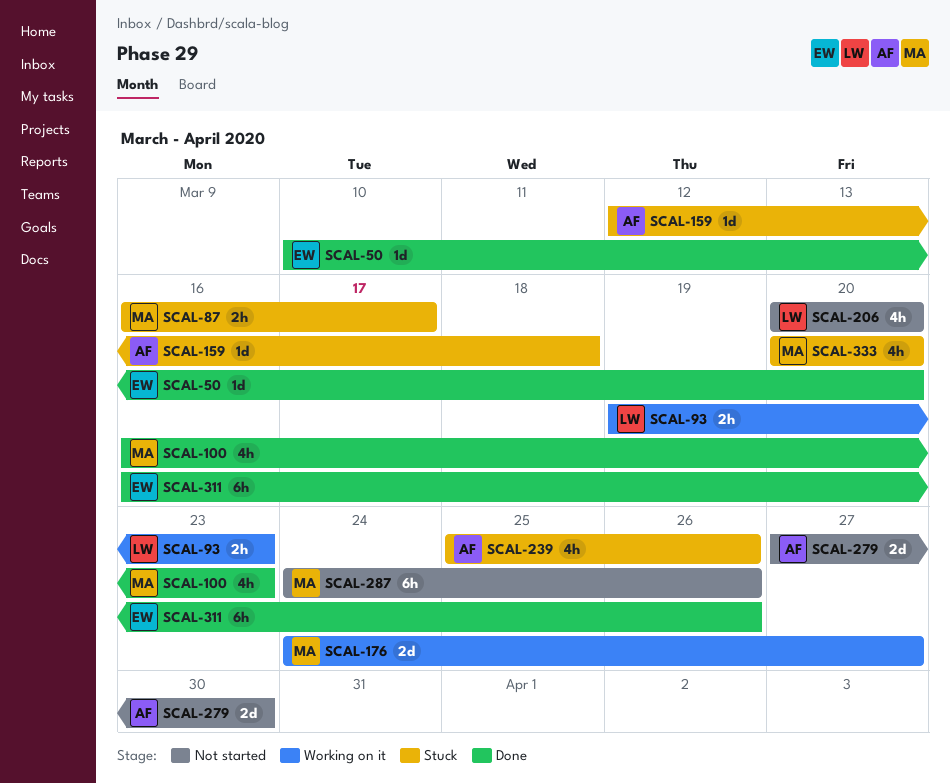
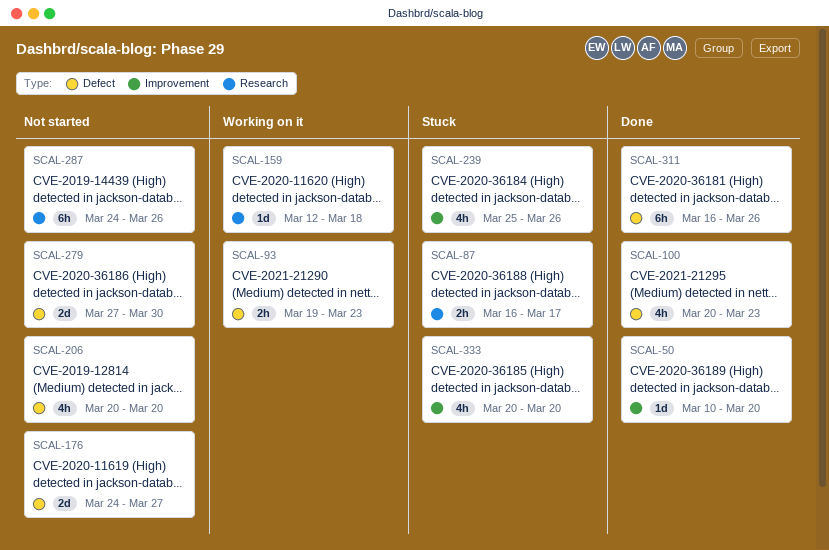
SCAL-100, start: Mar 16 -> Mar 20
SCAL-159, status: Stuck -> Working on it
SCAL-176, status: Working on it -> Not started

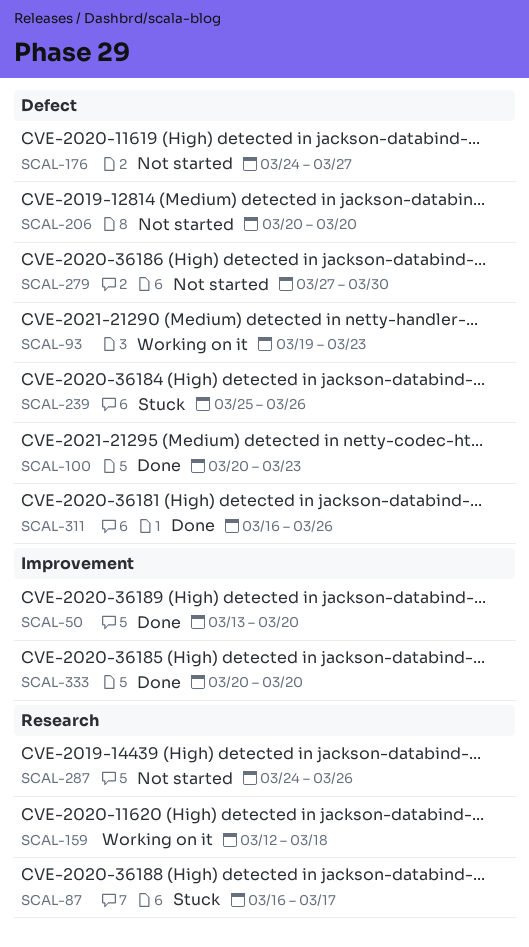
SCAL-50, start: Mar 10 -> Mar 13
SCAL-239, label: Improvement -> Defect
SCAL-333, status: Stuck -> Done

